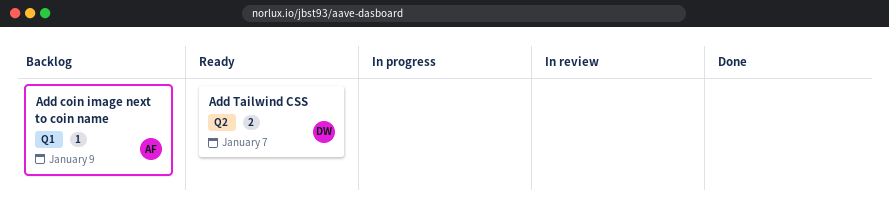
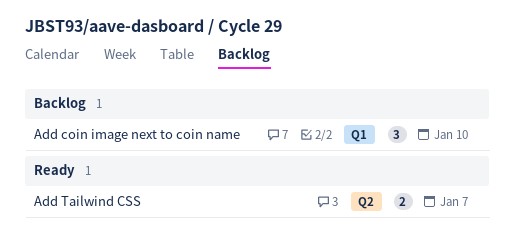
Add coin image next to coin name, estimate: 1 -> 3
Add coin image next to coin name, due: Jan 9 -> Jan 10

